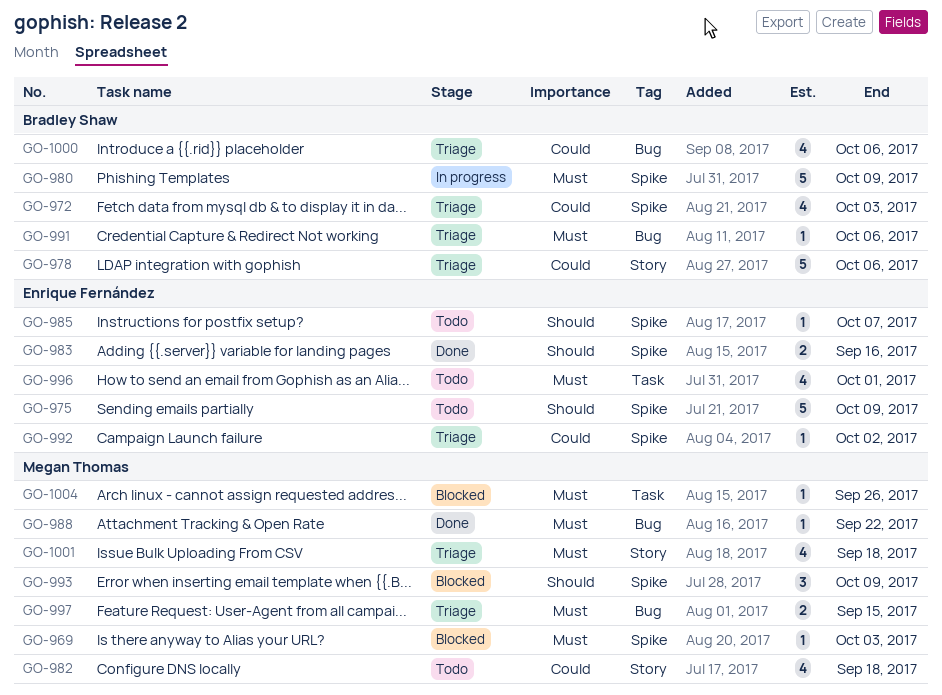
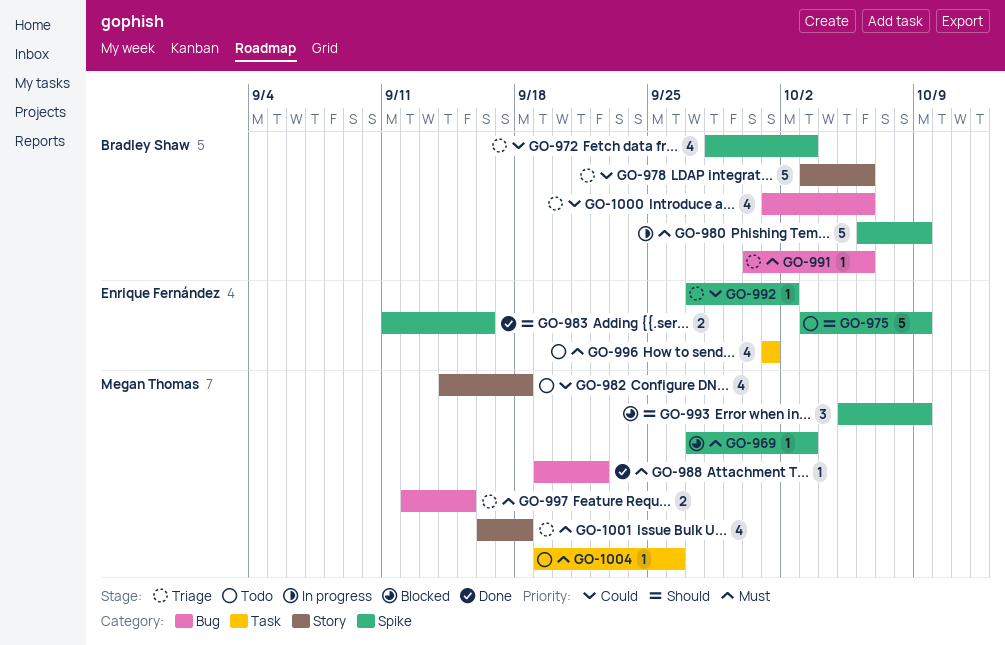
GO-985: present -> none
GO-1004, status: Blocked -> Todo

